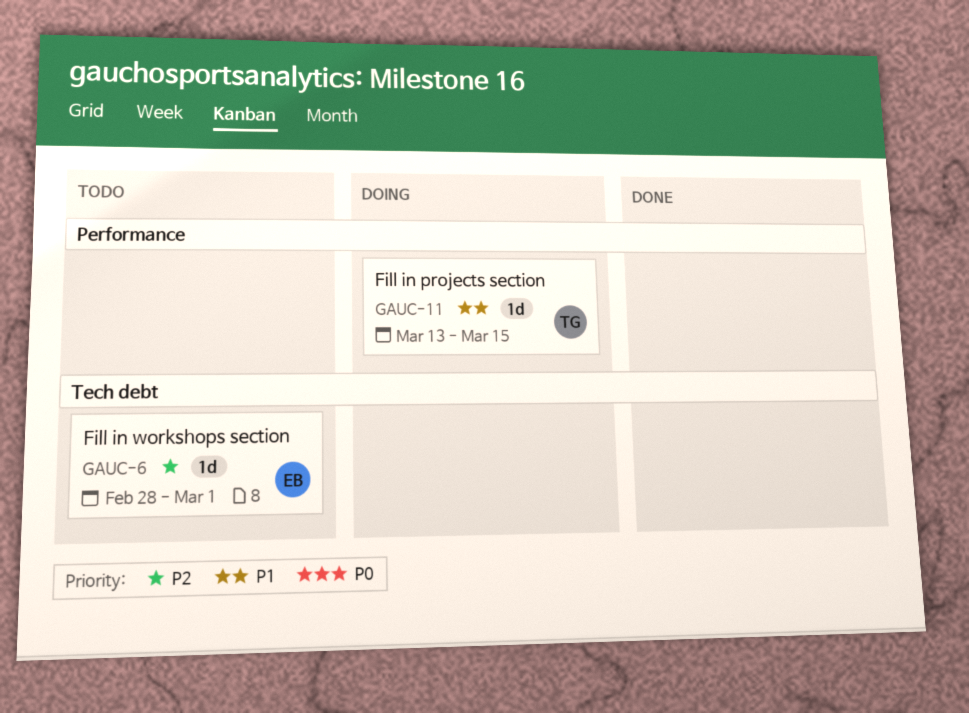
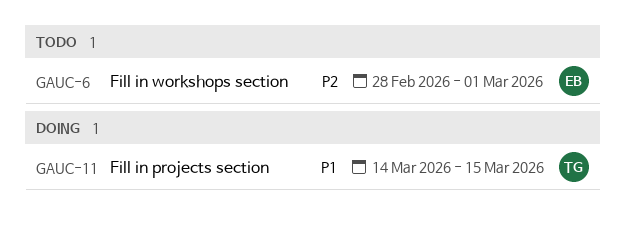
GAUC-11, start: Mar 13 -> Mar 14

